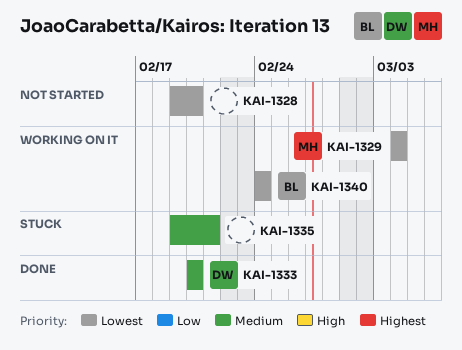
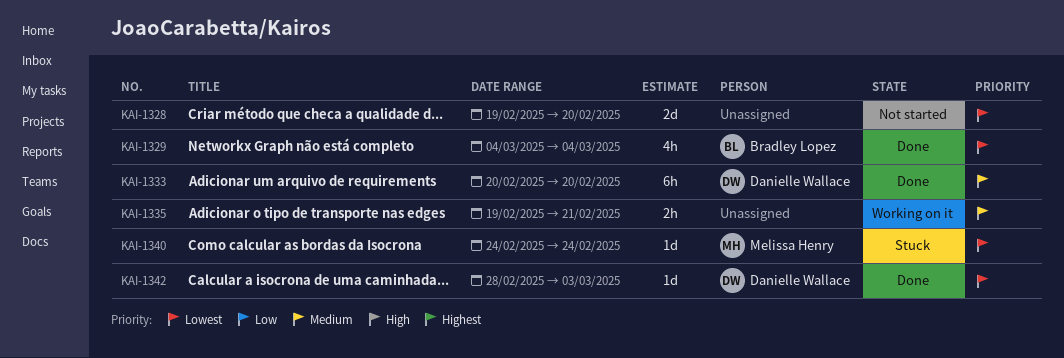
KAI-1329, status: Working on it -> Done
KAI-1329, owner: Melissa Henry -> Bradley Lopez
KAI-1335, status: Stuck -> Working on it
KAI-1340, status: Working on it -> Stuck
KAI-1340, owner: Bradley Lopez -> Melissa Henry
KAI-1342: none -> present

